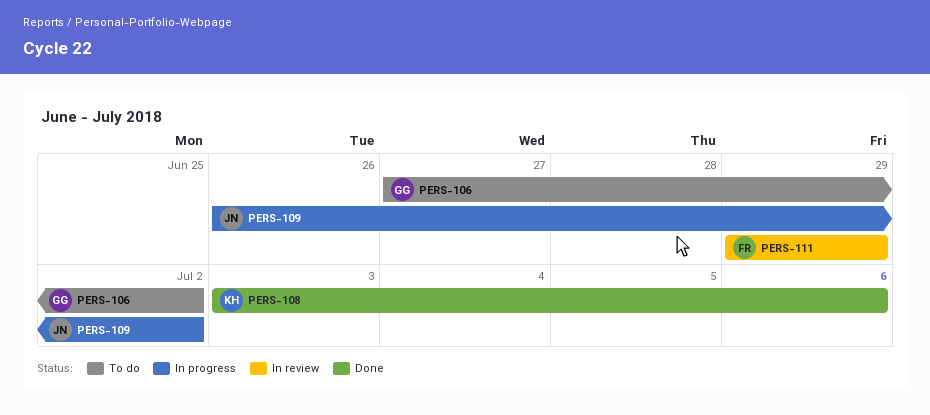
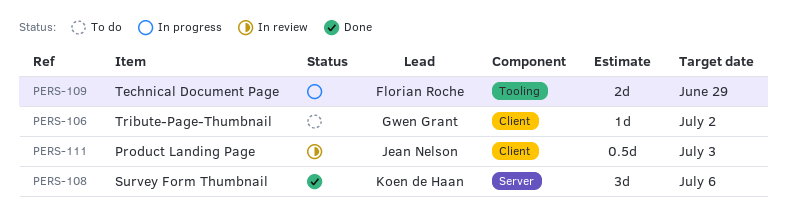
PERS-109, owner: Jean Nelson -> Florian Roche
PERS-109, due: Jul 2 -> Jun 29
PERS-111, owner: Florian Roche -> Jean Nelson
PERS-111, due: Jun 29 -> Jul 3

